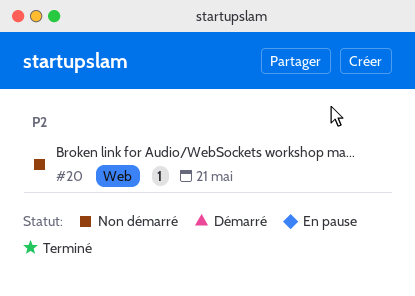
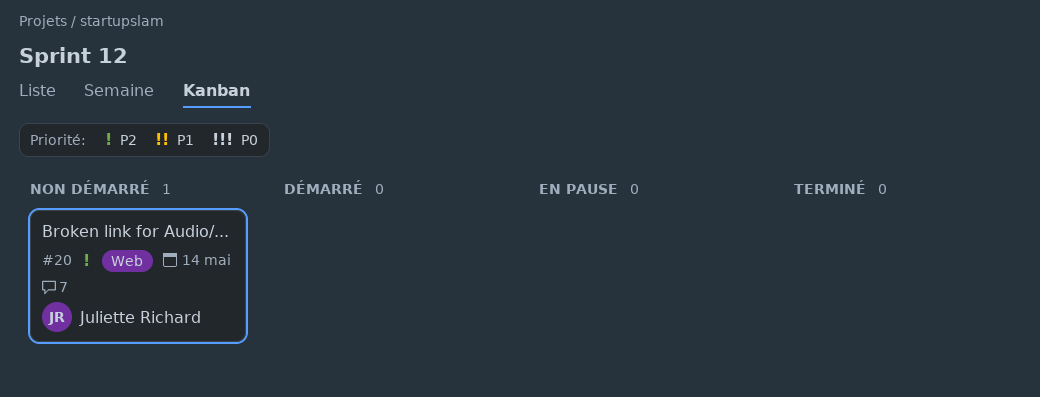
#20, due: May 21 -> May 14

